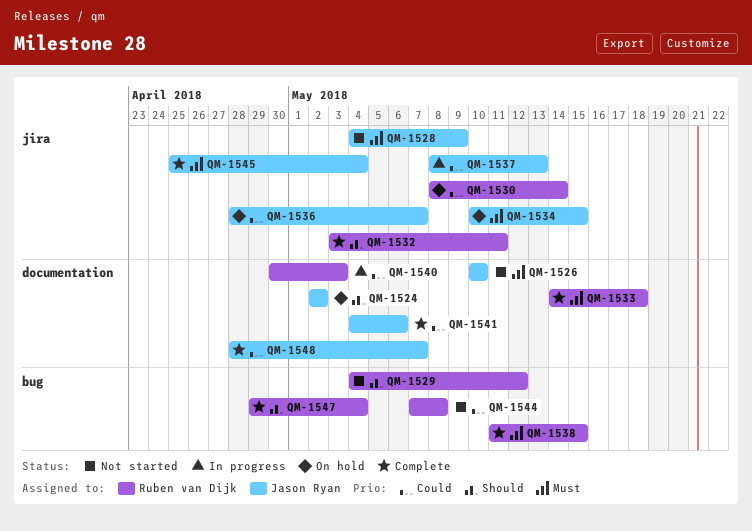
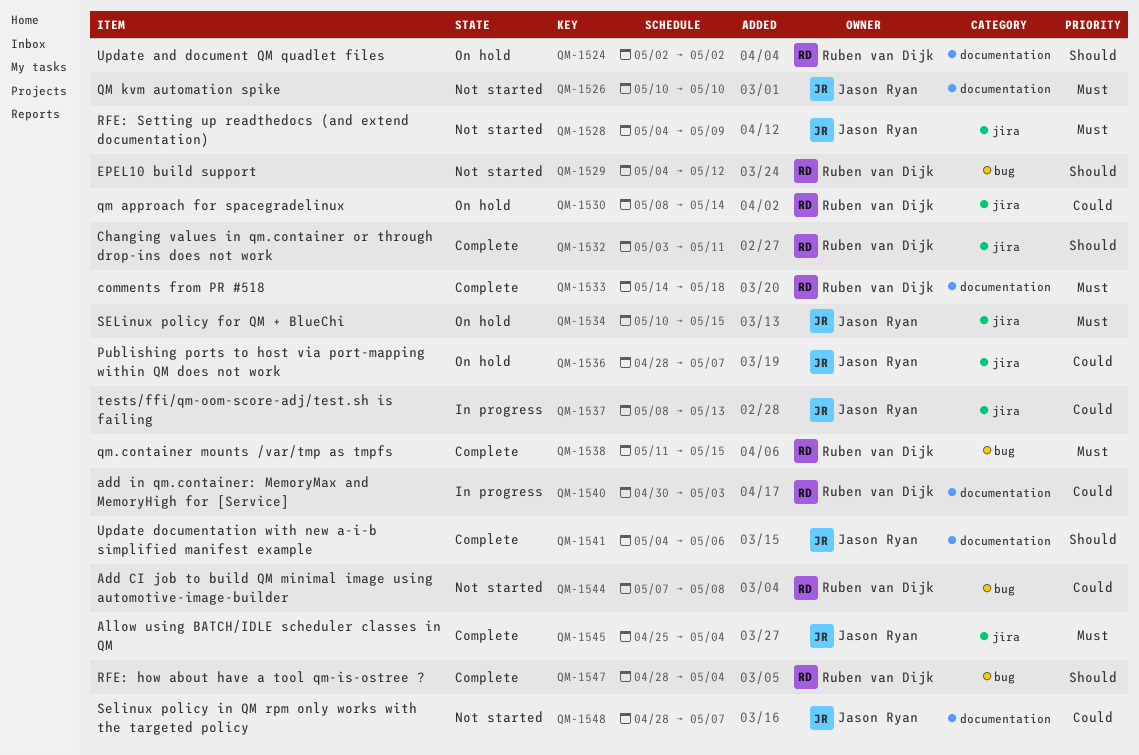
QM-1524, owner: Jason Ryan -> Ruben van Dijk
QM-1541, priority: Could -> Should
QM-1547, start: Apr 29 -> Apr 28
QM-1548, status: Complete -> Not started

